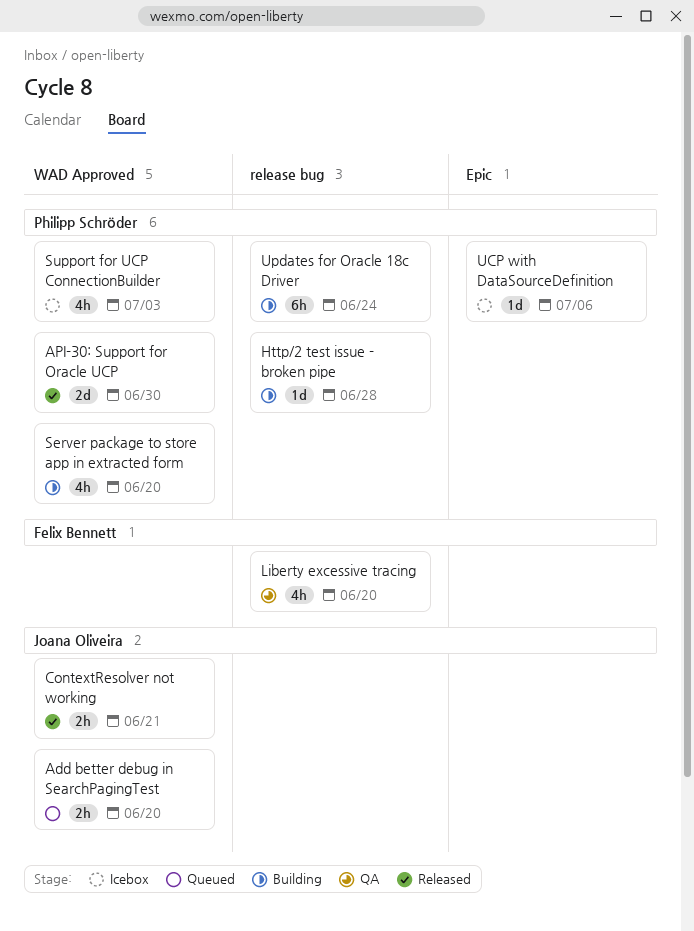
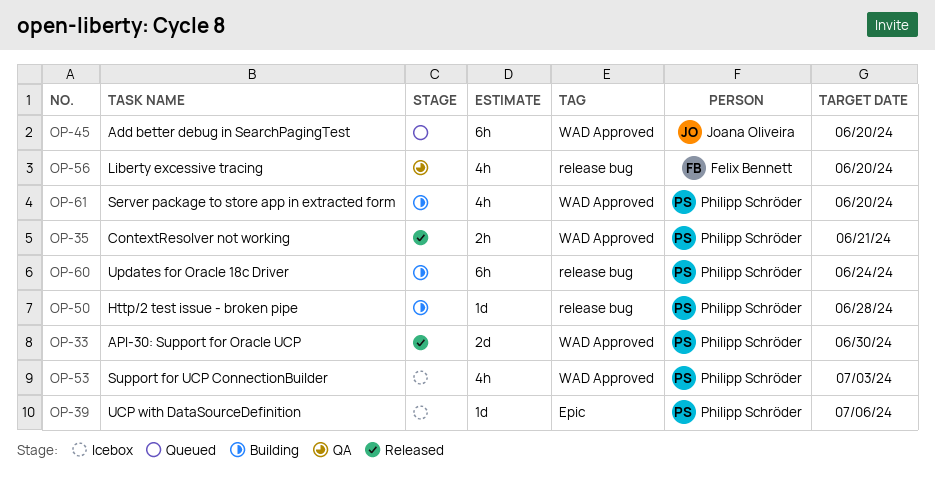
Add better debug in SearchPagingTest, estimate: 2h -> 6h
ContextResolver not working, owner: Joana Oliveira -> Philipp Schröder

